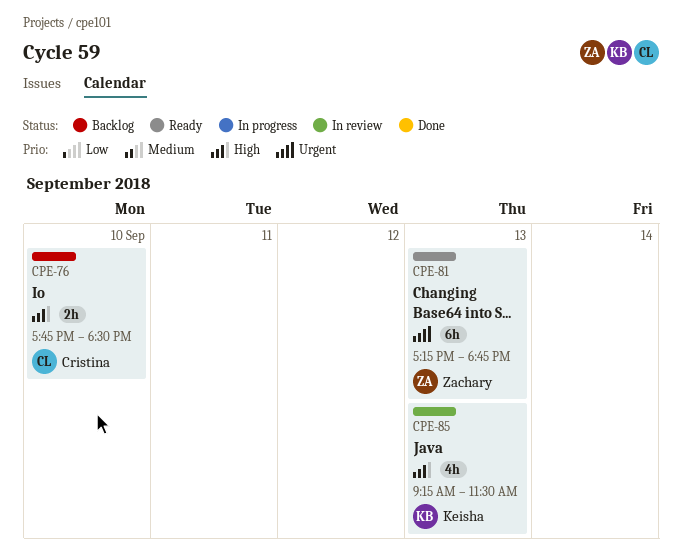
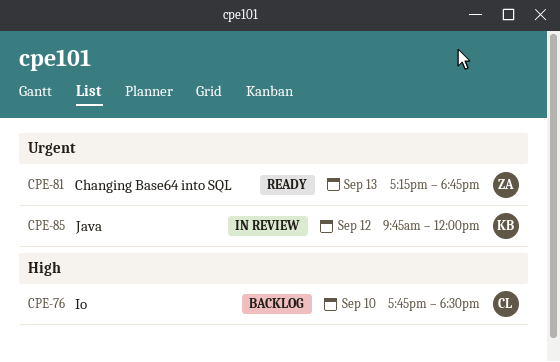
CPE-85, priority: High -> Urgent
CPE-85, day: Sep 13 -> Sep 12
CPE-85, begins: 09:15 -> 09:45
CPE-85, ends: 11:30 -> 12:00

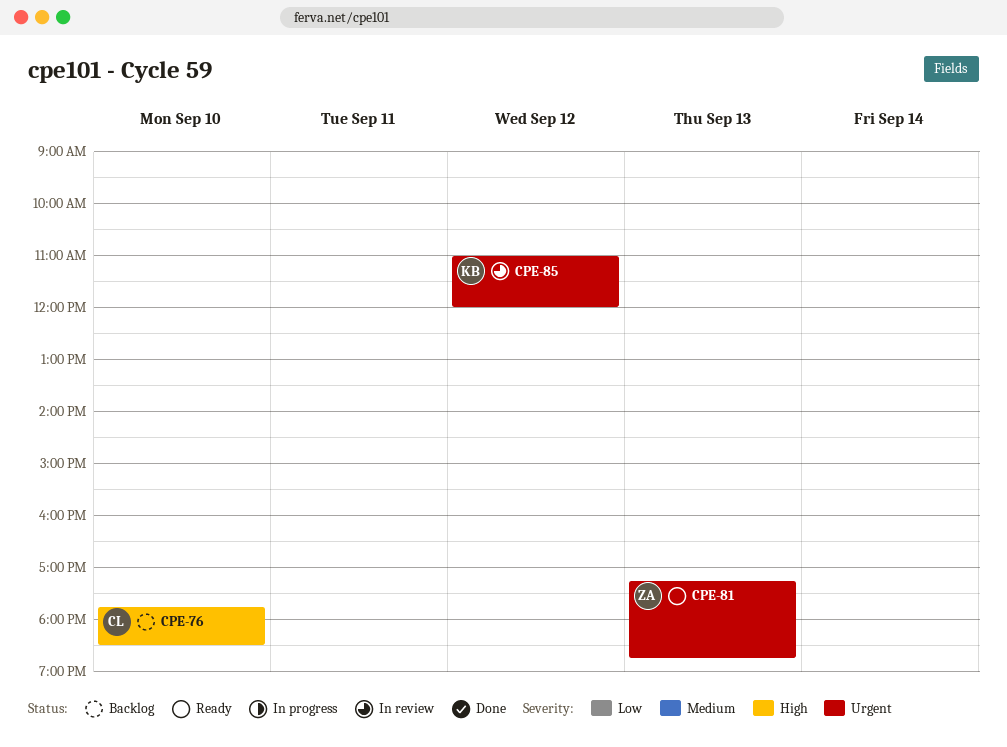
CPE-85, begins: 09:45 -> 11:00

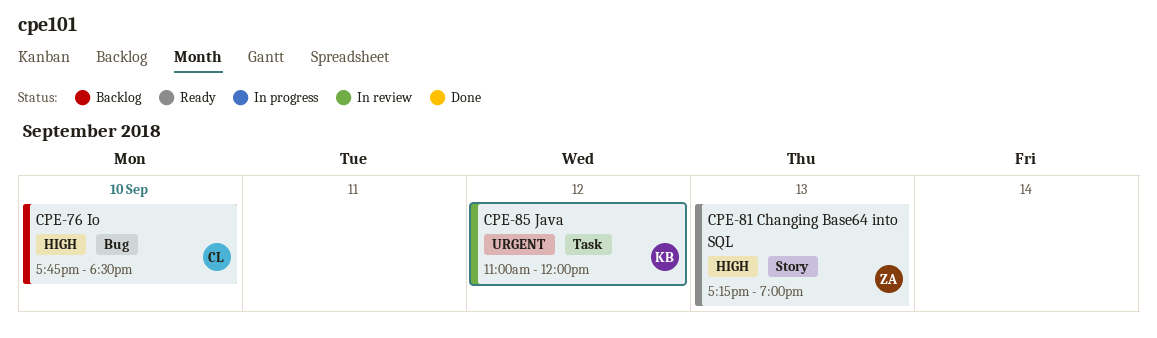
CPE-81, priority: Urgent -> High
CPE-81, ends: 18:45 -> 19:00

